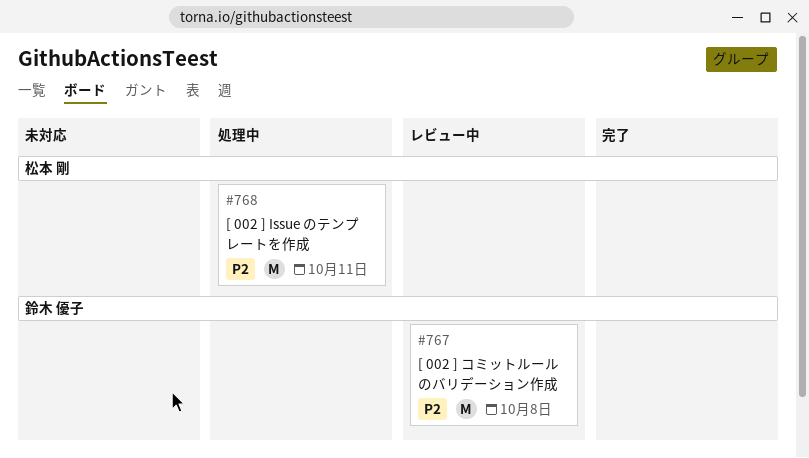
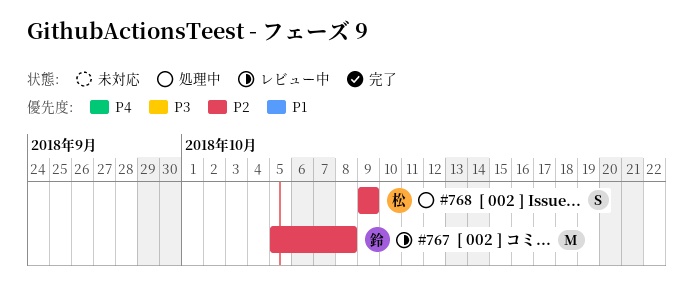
#768, estimate: M -> S
#768, due: Oct 11 -> Oct 9

